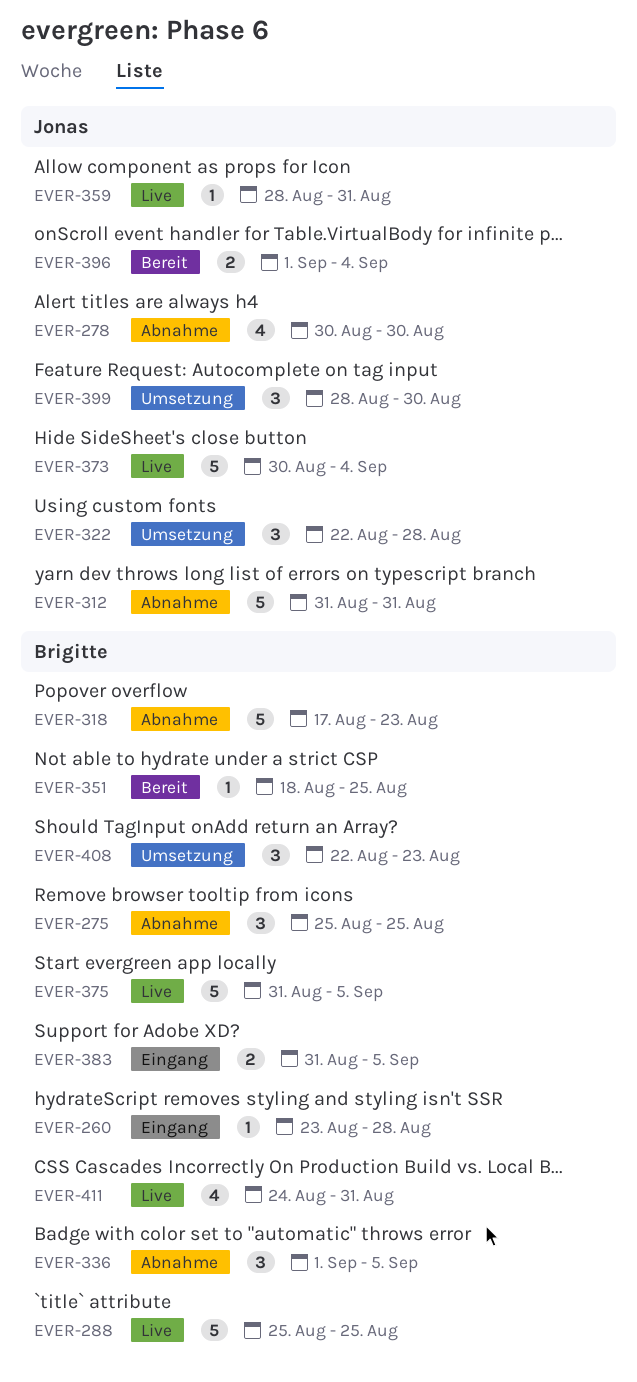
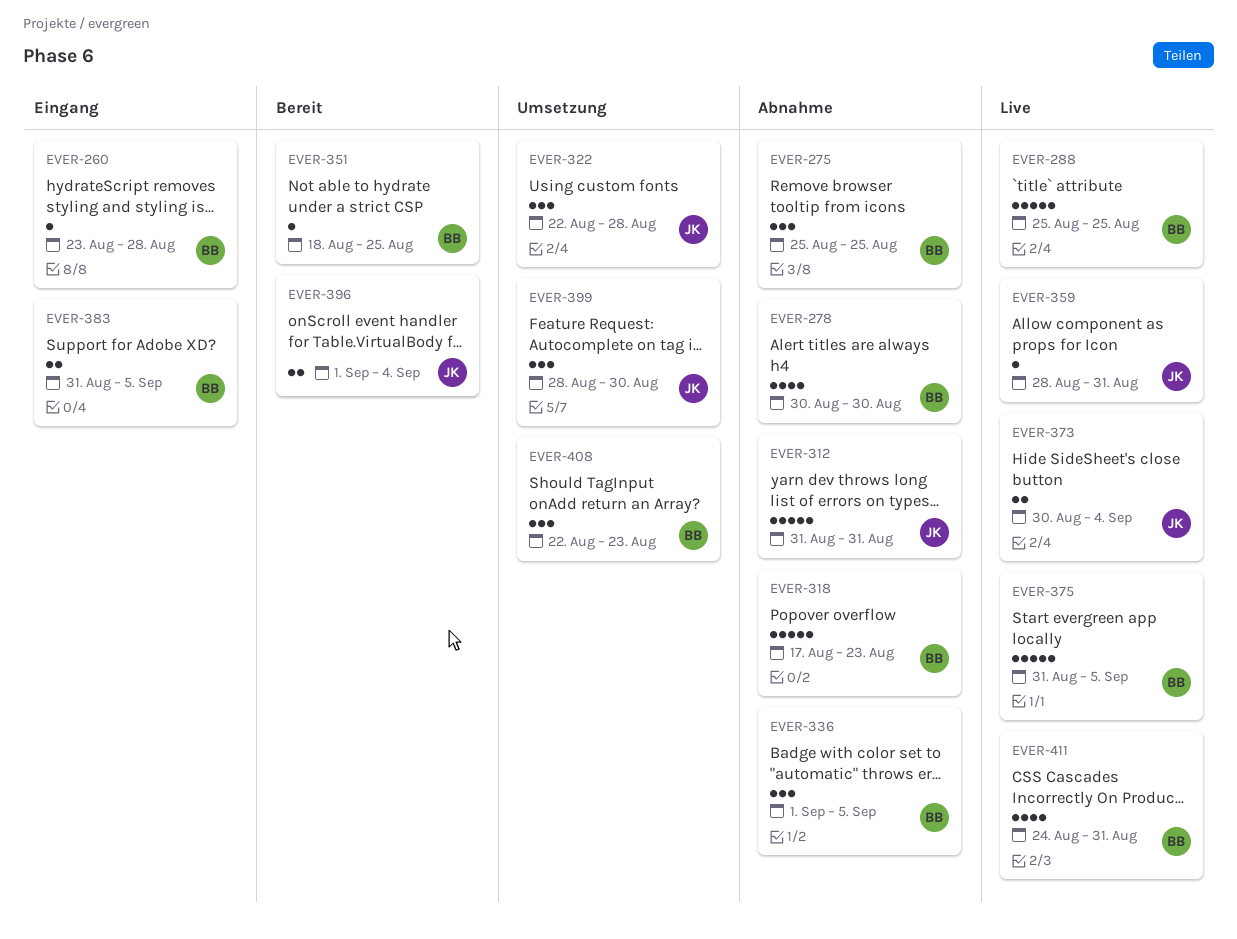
EVER-278, owner: Jonas -> Brigitte
EVER-373, estimate: 5 -> 2

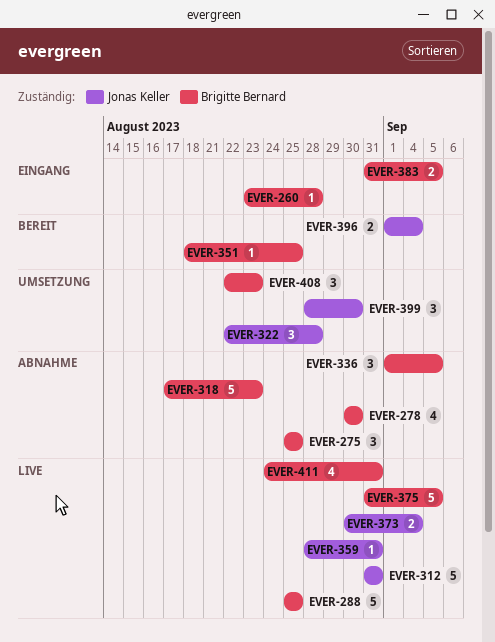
EVER-312, status: Abnahme -> Live

